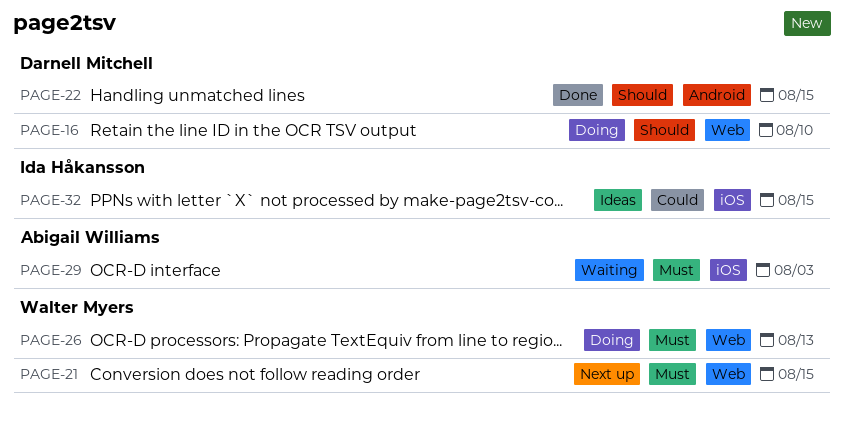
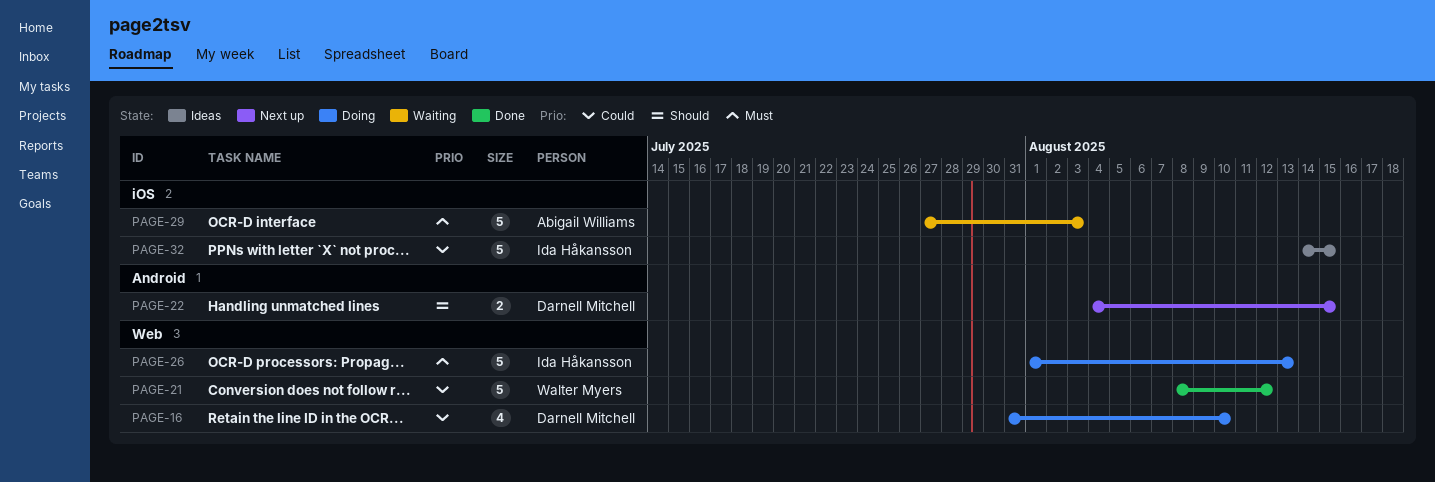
PAGE-16, priority: Should -> Could
PAGE-21, status: Next up -> Done
PAGE-21, priority: Must -> Could
PAGE-21, due: Aug 15 -> Aug 12
PAGE-22, status: Done -> Next up
PAGE-26, owner: Walter Myers -> Ida Håkansson

